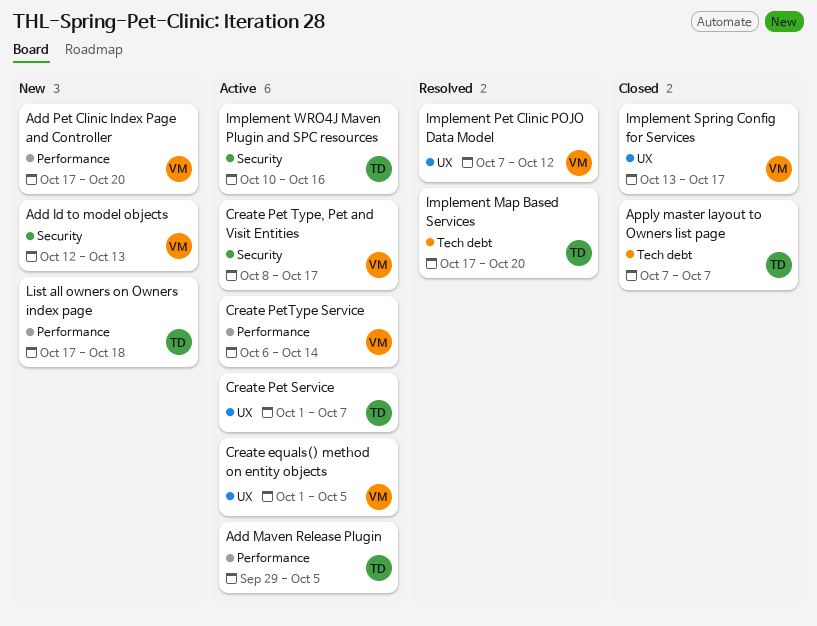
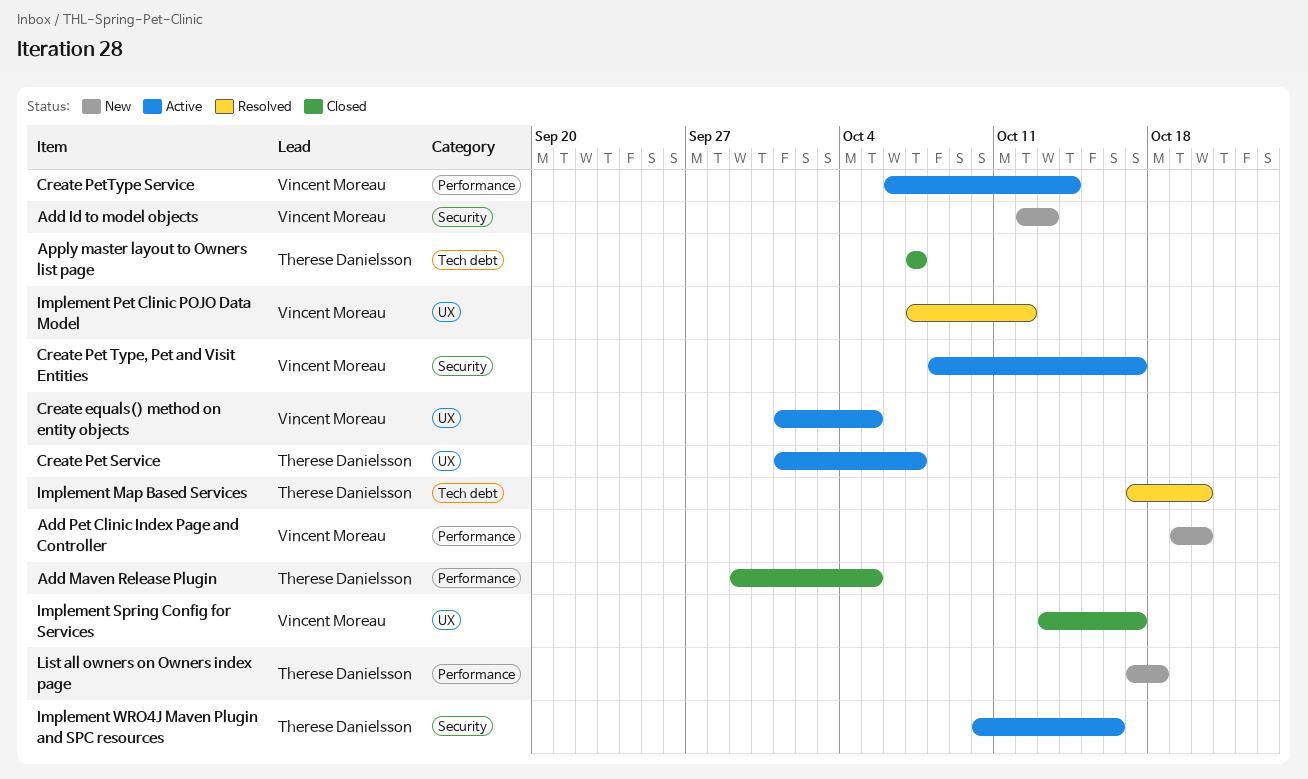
Add Maven Release Plugin, status: Active -> Closed
Add Pet Clinic Index Page and Controller, start: Oct 17 -> Oct 19

